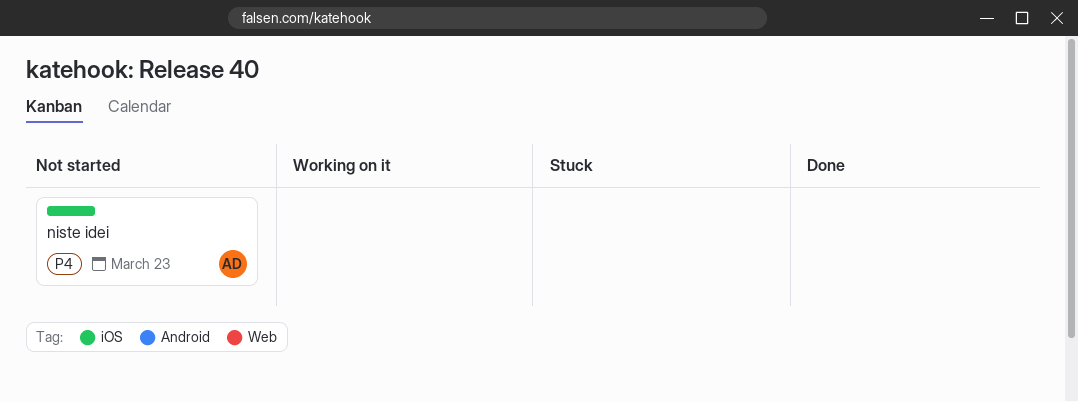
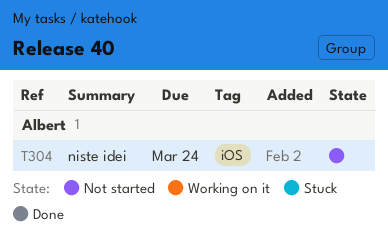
niste idei, due: Mar 23 -> Mar 24

